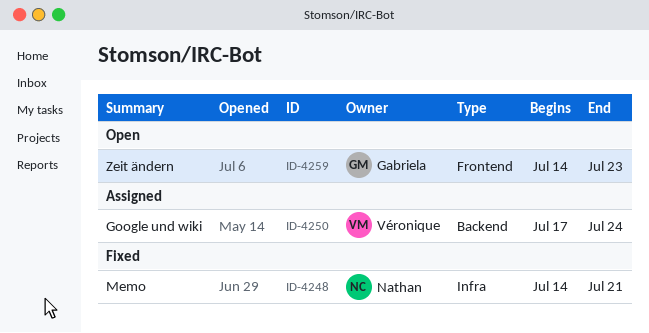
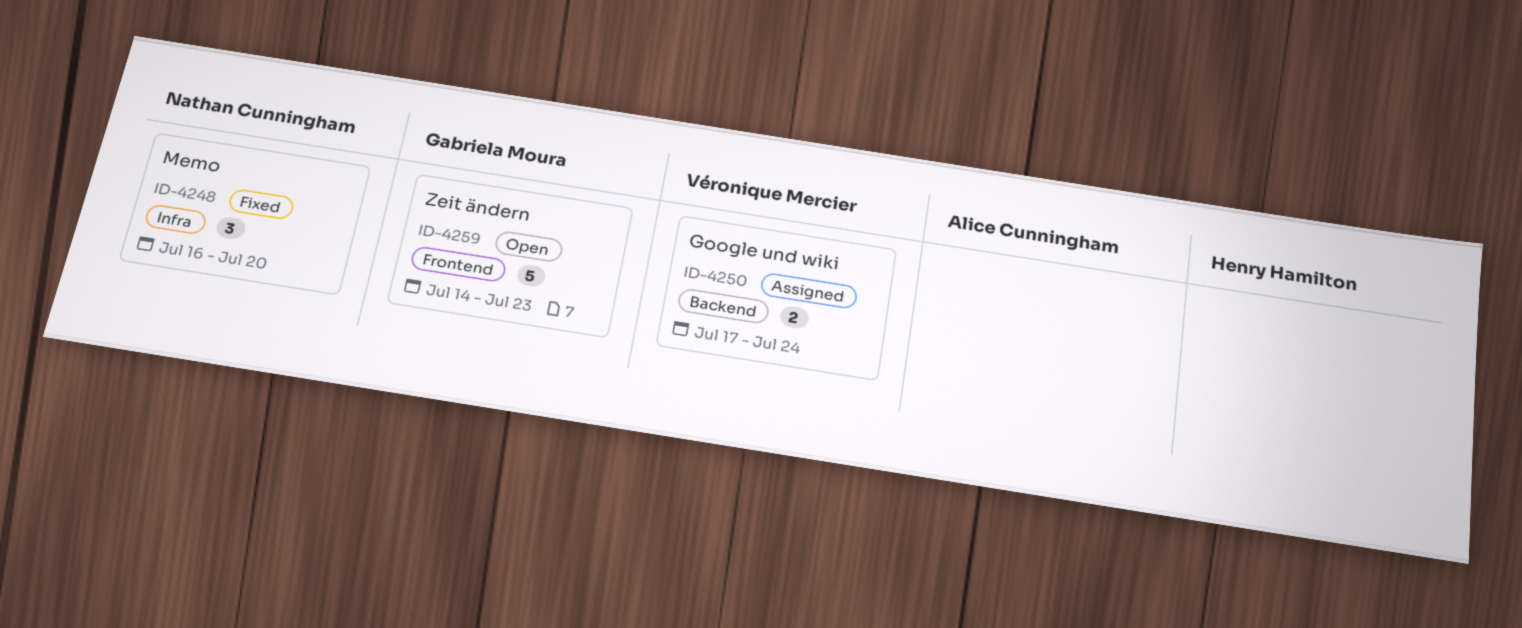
ID-4248, start: Jul 14 -> Jul 16
ID-4248, due: Jul 21 -> Jul 20

